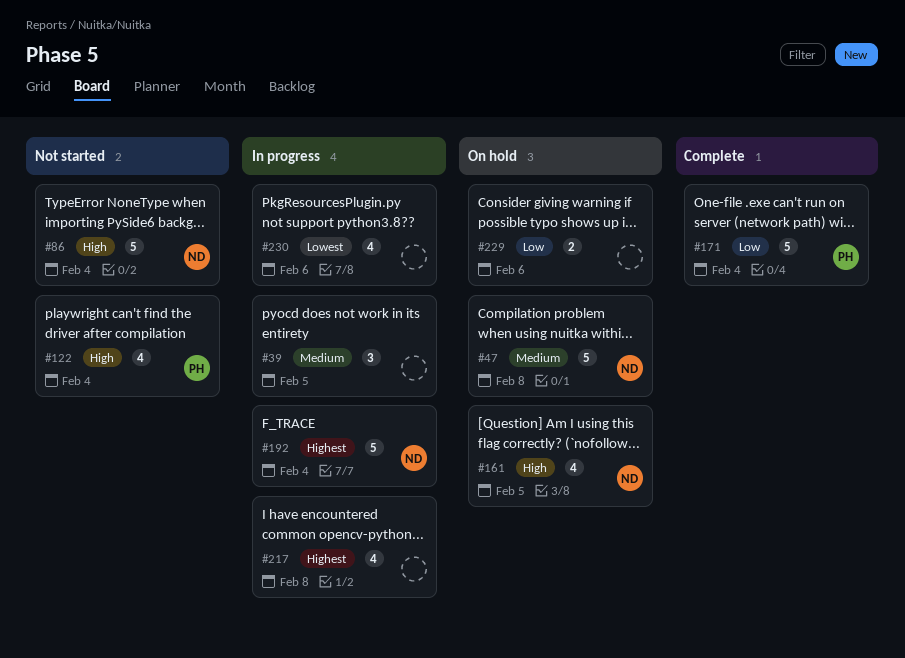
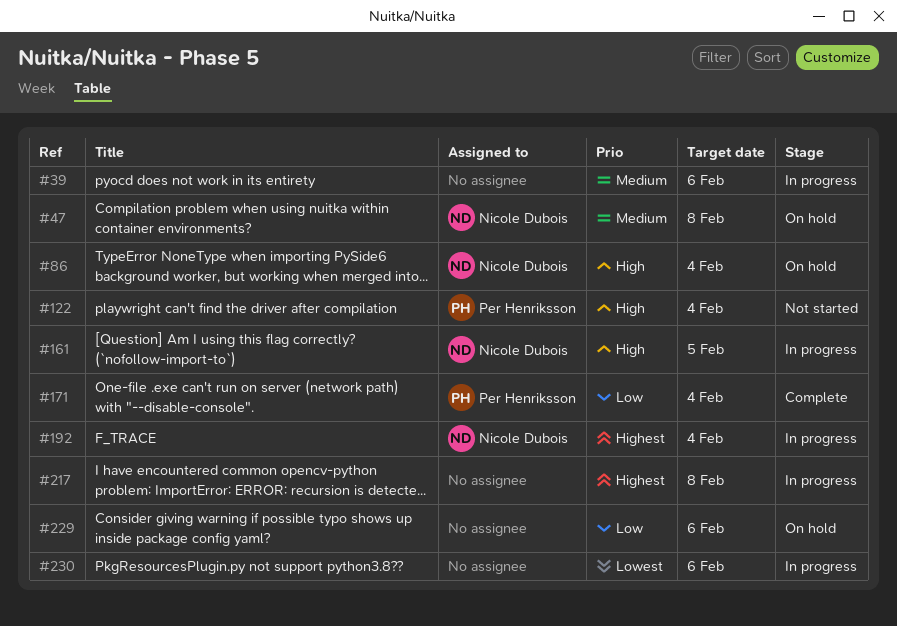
#39, due: Feb 5 -> Feb 6
#86, status: Not started -> On hold
#161, status: On hold -> In progress

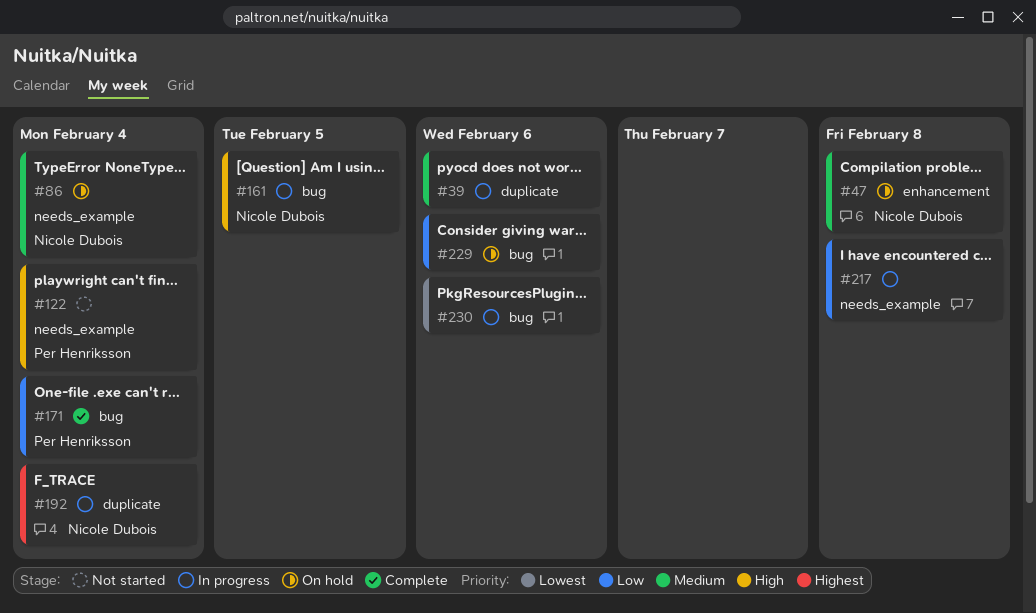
#86, priority: High -> Medium
#217, priority: Highest -> Low

